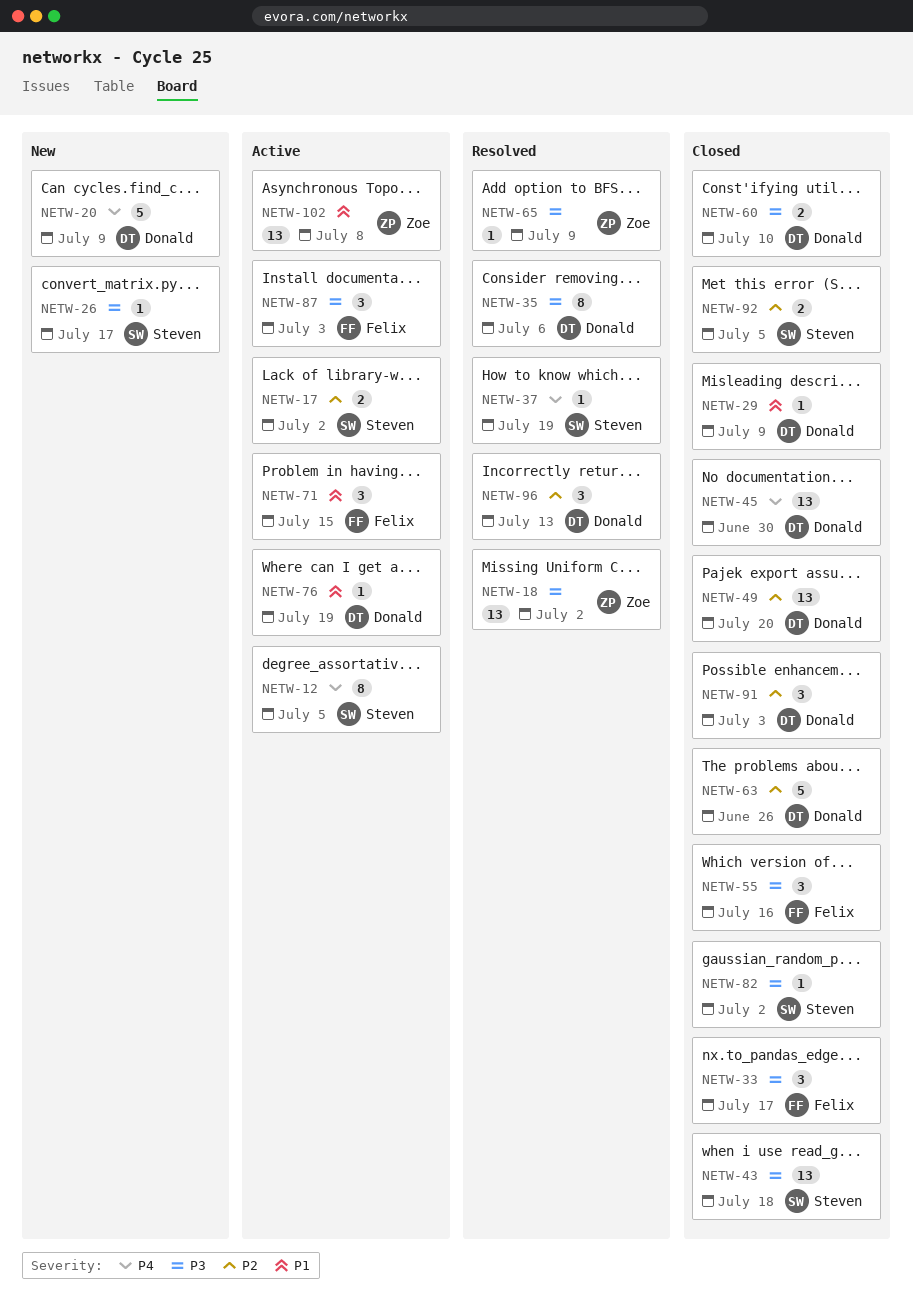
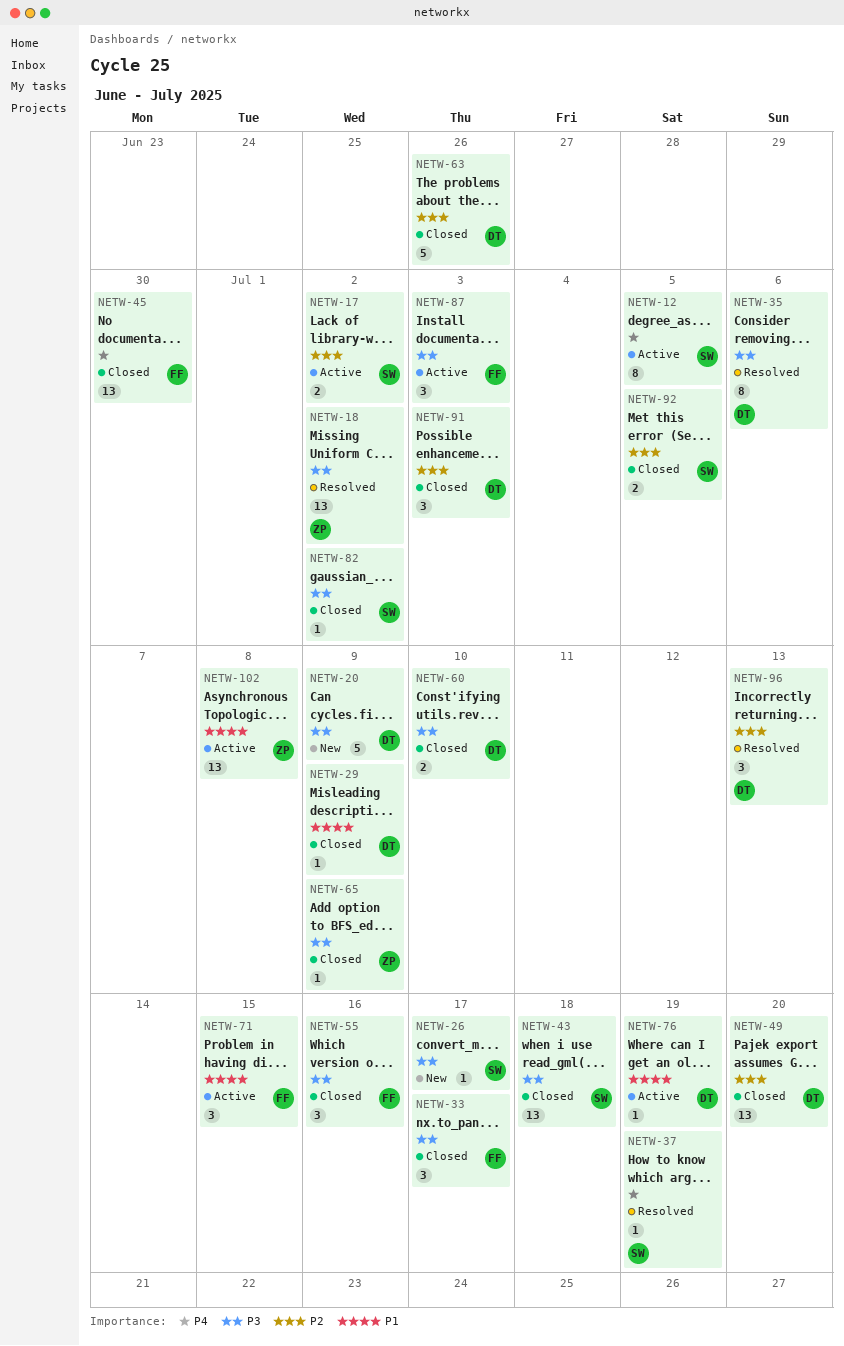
NETW-20, priority: P4 -> P3
NETW-45, owner: Donald -> Felix
NETW-65, status: Resolved -> Closed

